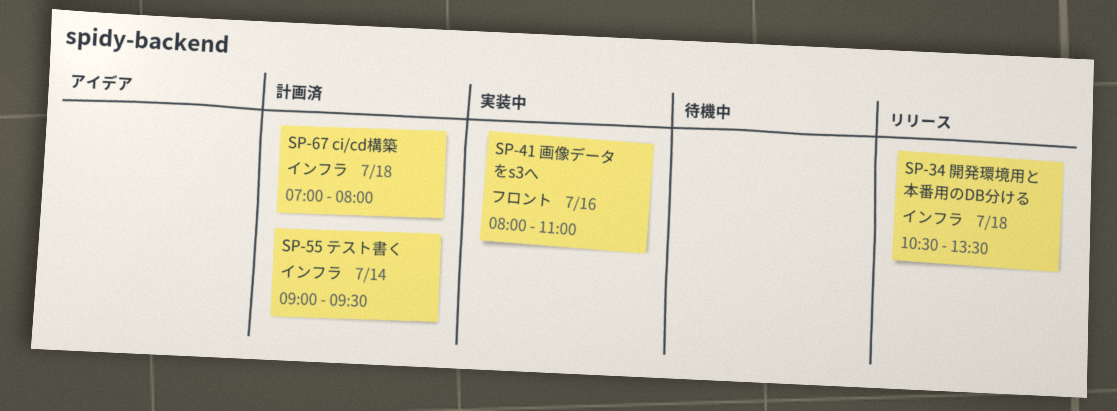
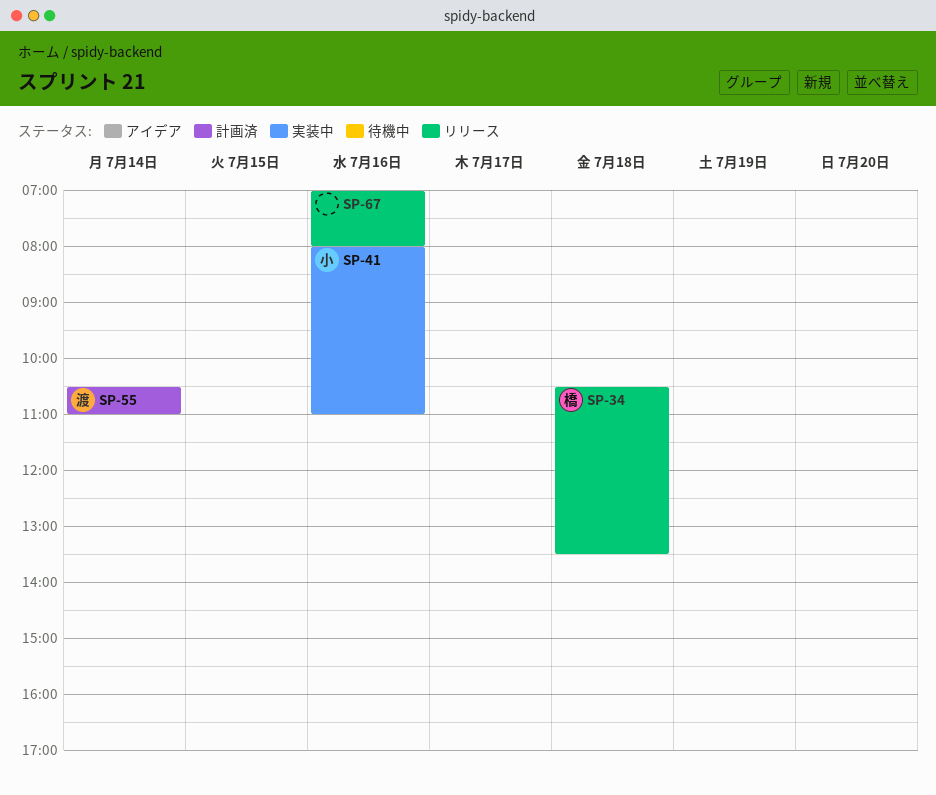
SP-55, begins: 09:00 -> 10:30
SP-55, ends: 09:30 -> 11:00
SP-67, status: 計画済 -> リリース
SP-67, day: Jul 18 -> Jul 16

